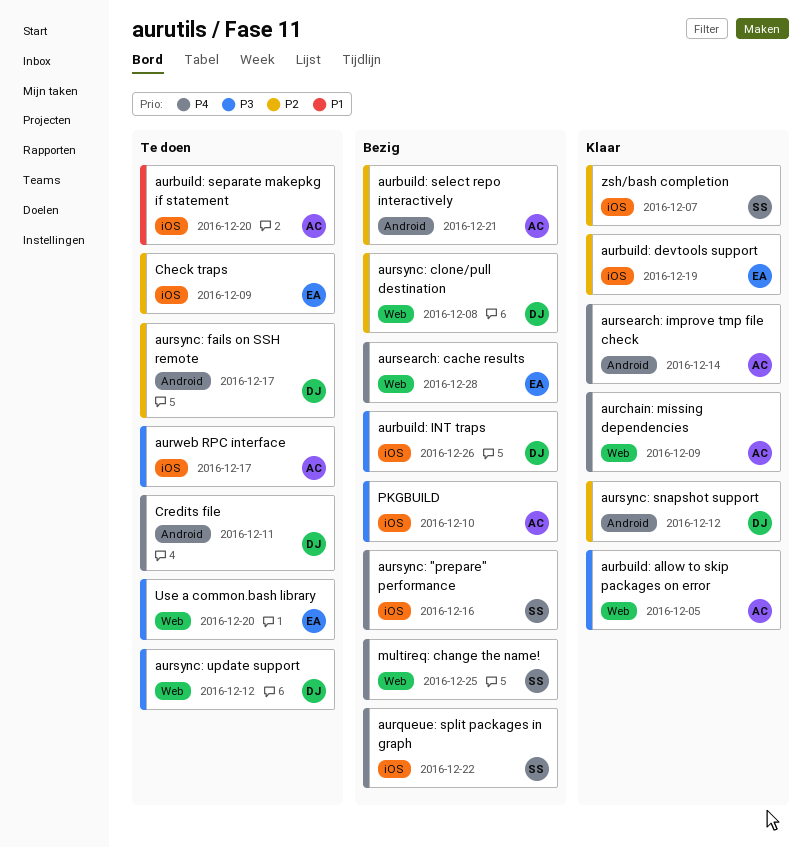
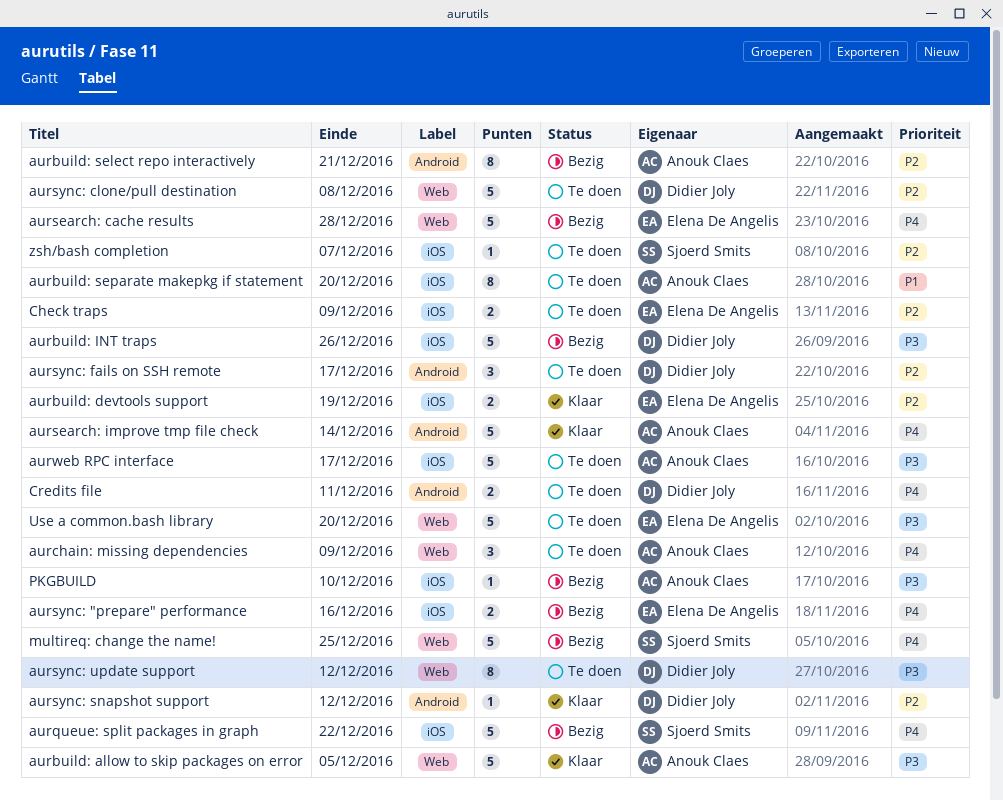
aurchain: missing dependencies, status: Klaar -> Te doen
aursync: "prepare" performance, owner: Sjoerd Smits -> Elena De Angelis
aursync: clone/pull destination, status: Bezig -> Te doen
zsh/bash completion, status: Klaar -> Te doen

